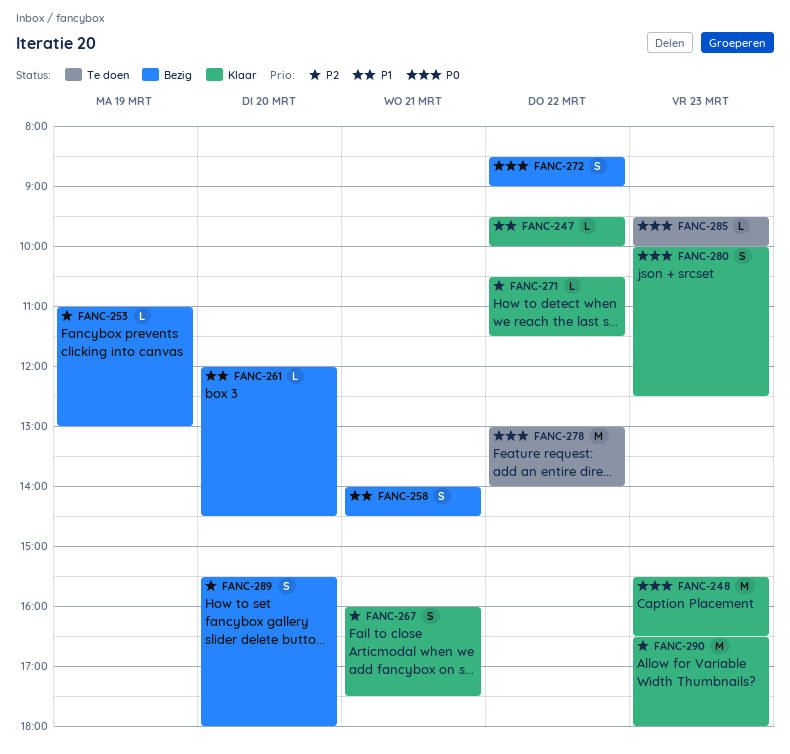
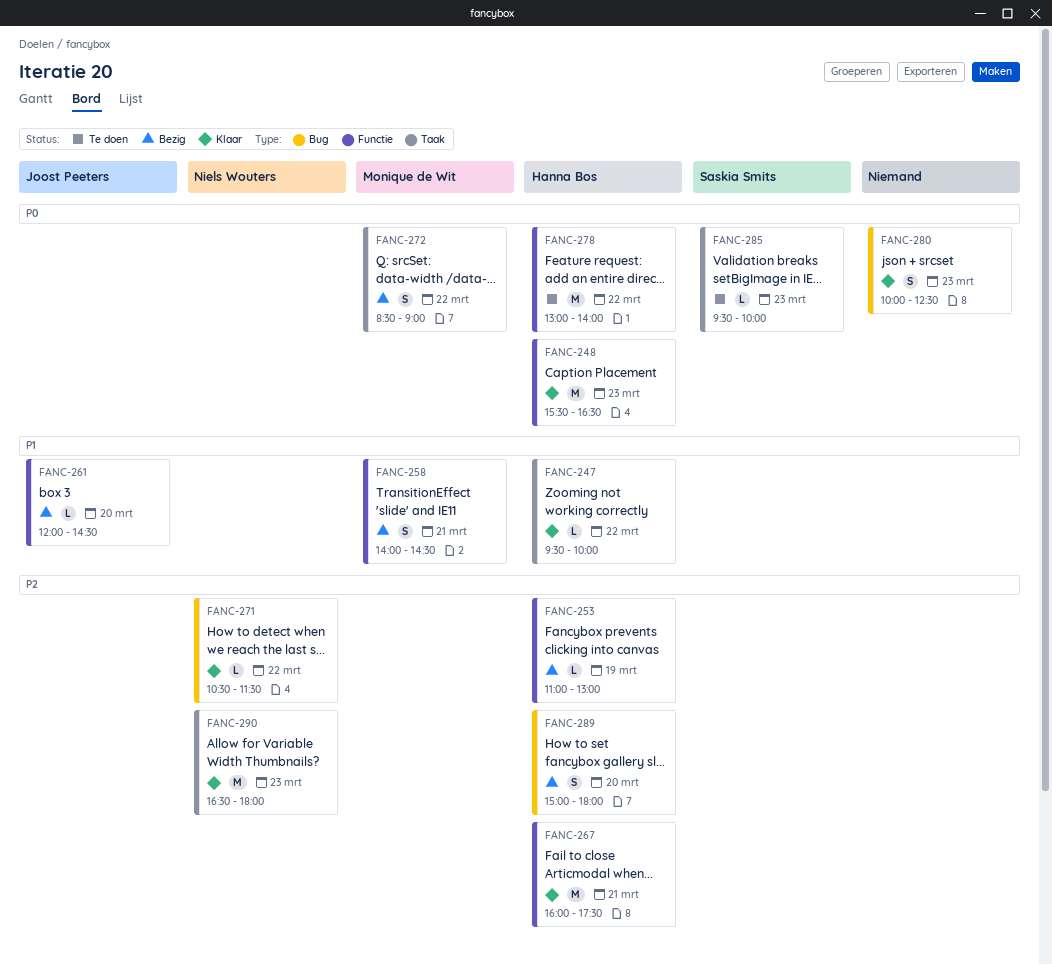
FANC-267, estimate: S -> M
FANC-289, begins: 15:30 -> 15:00

